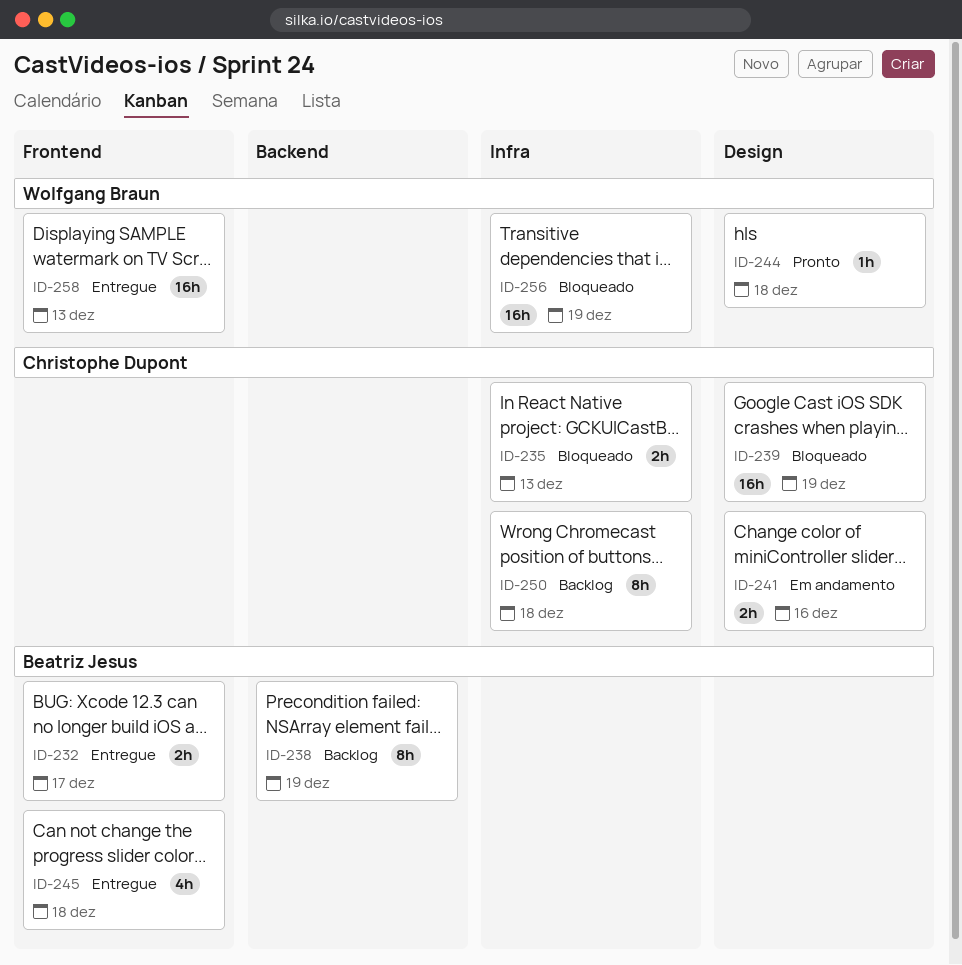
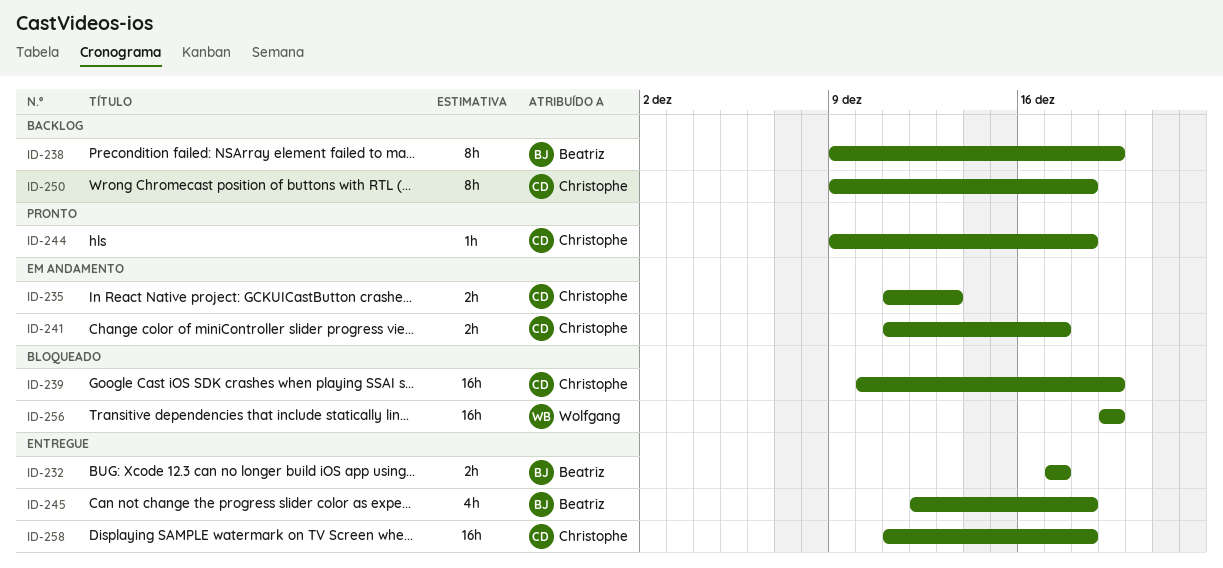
ID-235, status: Bloqueado -> Em andamento
ID-241, due: Dec 16 -> Dec 17
ID-244, owner: Wolfgang Braun -> Christophe Dupont
ID-258, owner: Wolfgang Braun -> Christophe Dupont
ID-258, due: Dec 13 -> Dec 18

